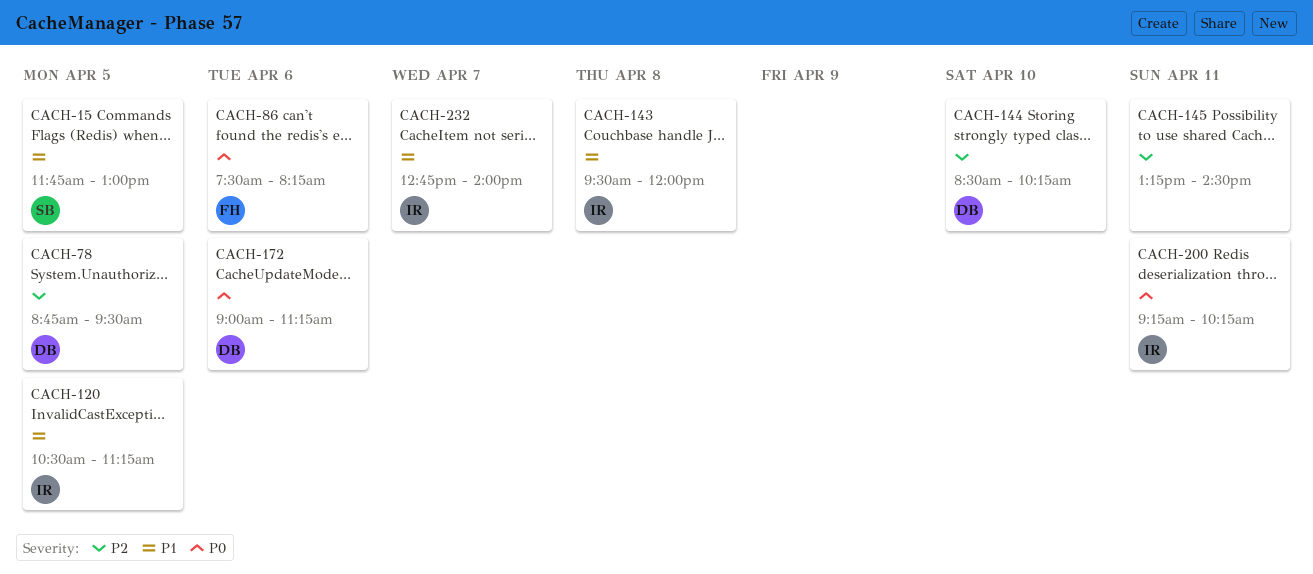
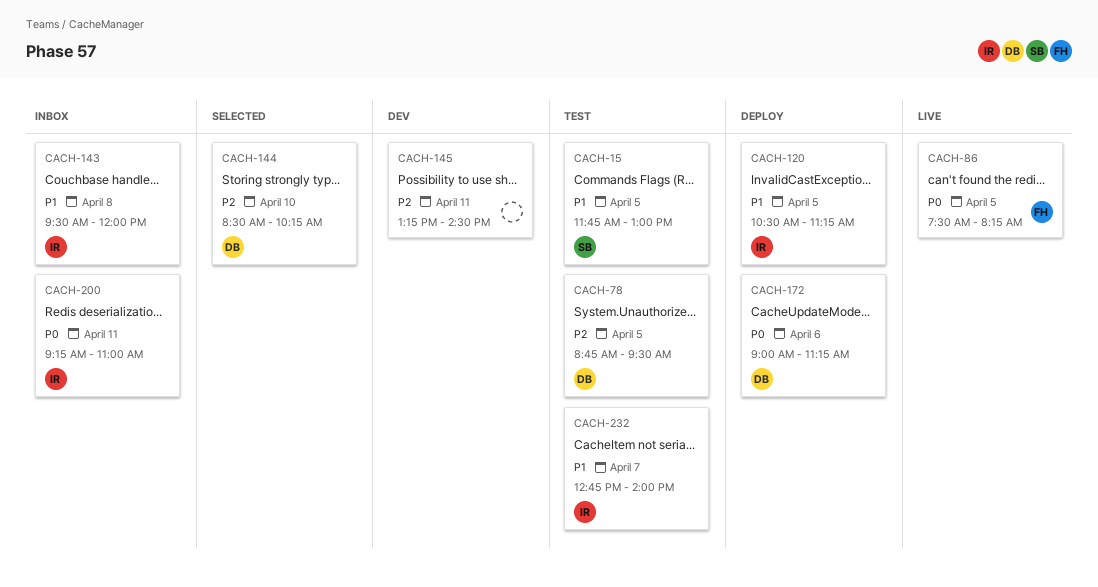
CACH-86, day: Apr 6 -> Apr 5
CACH-200, ends: 10:15 -> 11:00

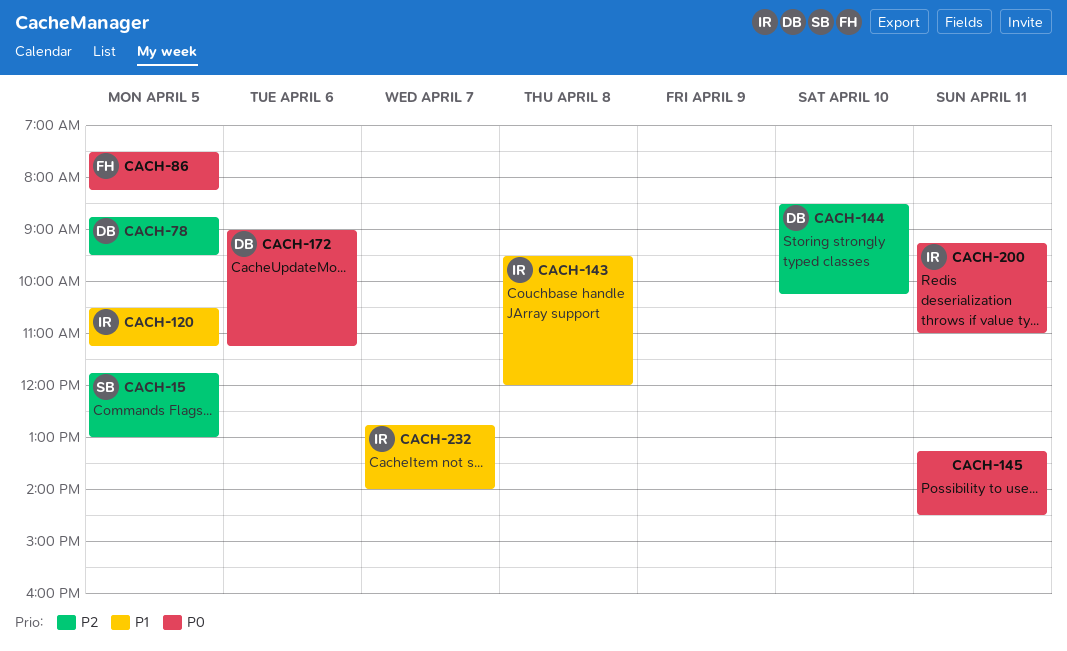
CACH-15, priority: P1 -> P2
CACH-145, priority: P2 -> P0

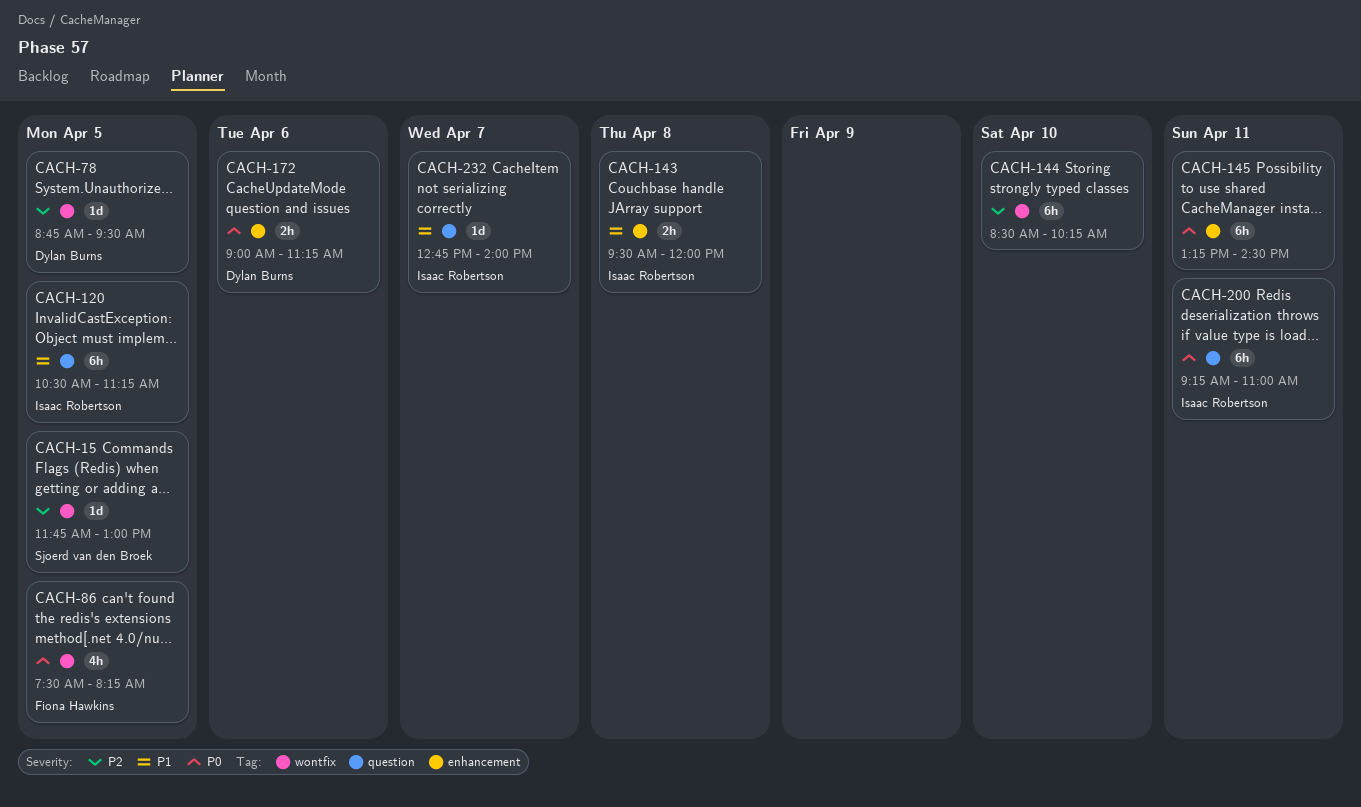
CACH-144, owner: Dylan Burns -> none

